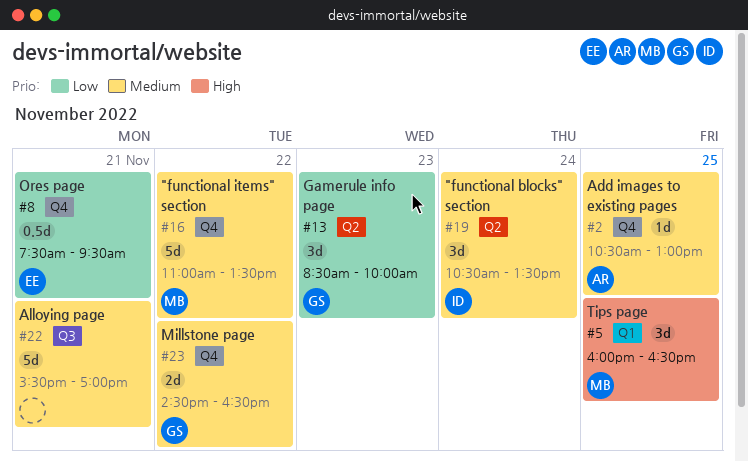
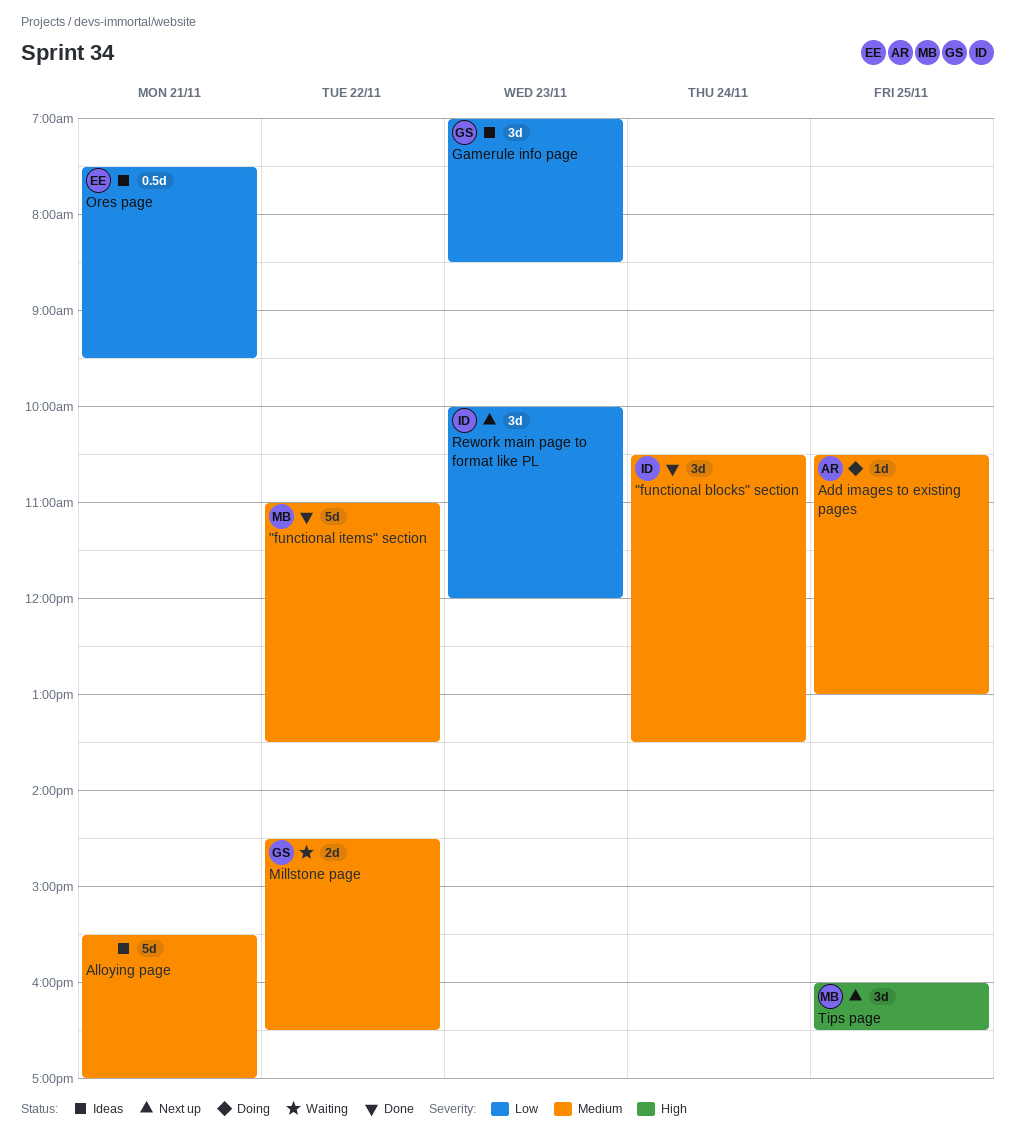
Gamerule info page, begins: 08:30 -> 07:00
Gamerule info page, ends: 10:00 -> 08:30
Rework main page to format like PL: none -> present

